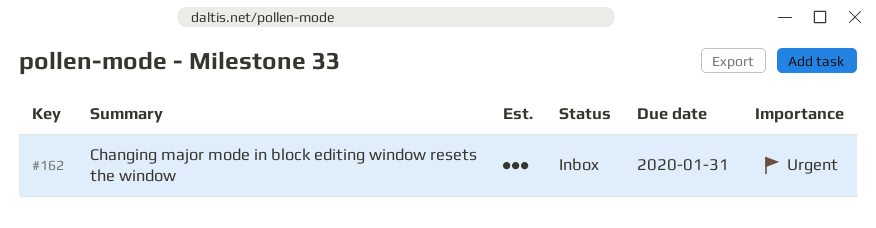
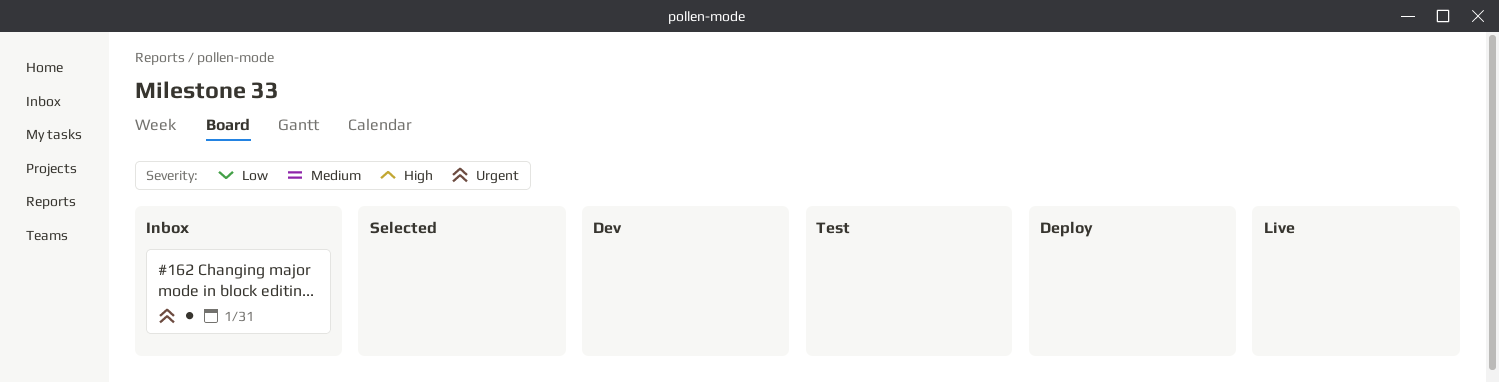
#162, estimate: 3 -> 1

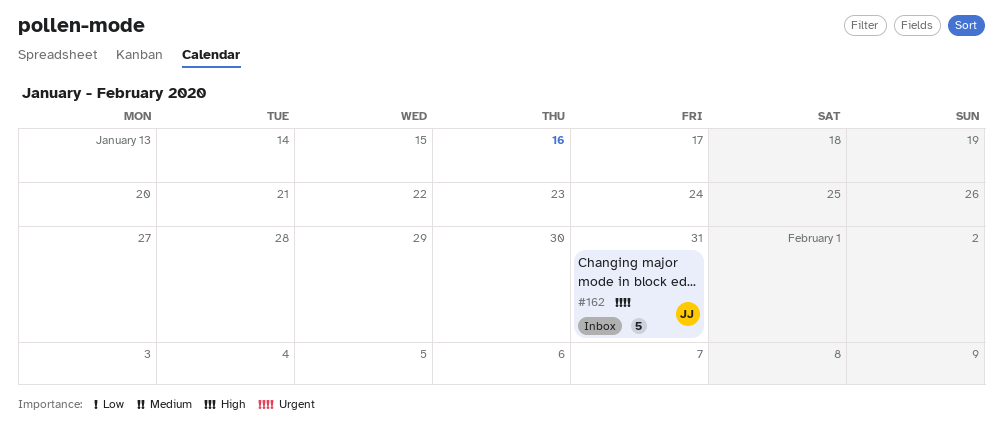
#162, estimate: 1 -> 5

